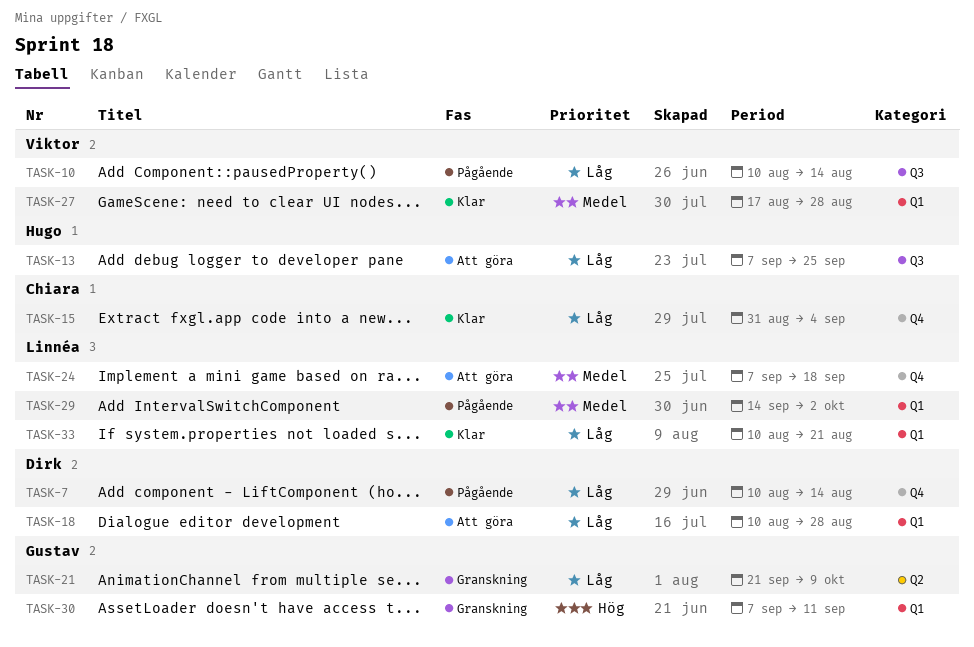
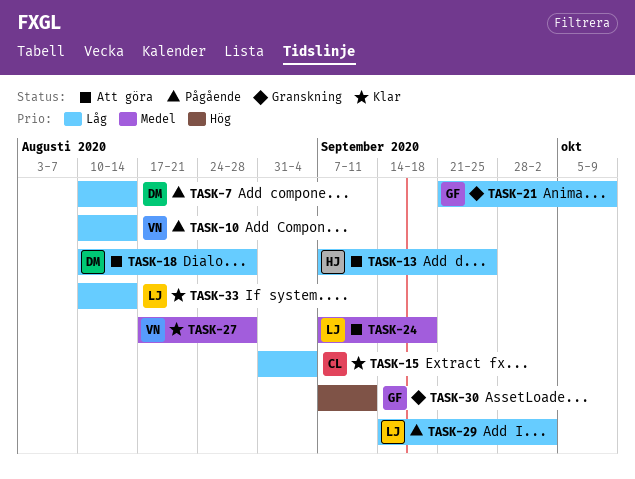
TASK-29, priority: Medel -> Låg
TASK-33, due: Aug 21 -> Aug 14

